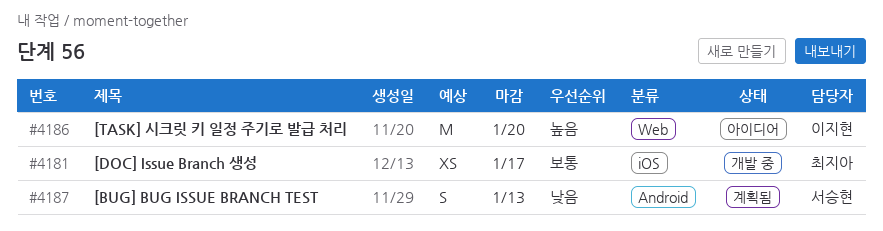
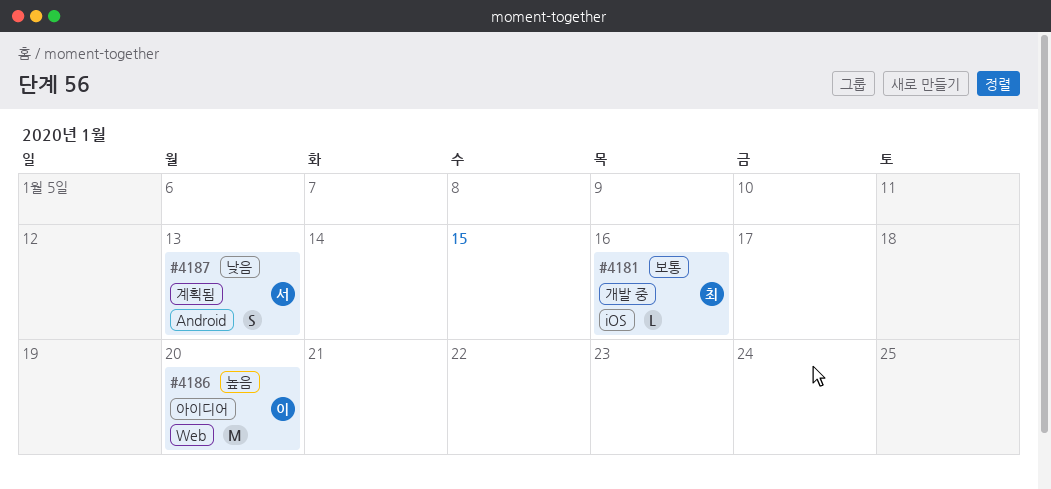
#4181, estimate: XS -> L
#4181, due: Jan 17 -> Jan 16

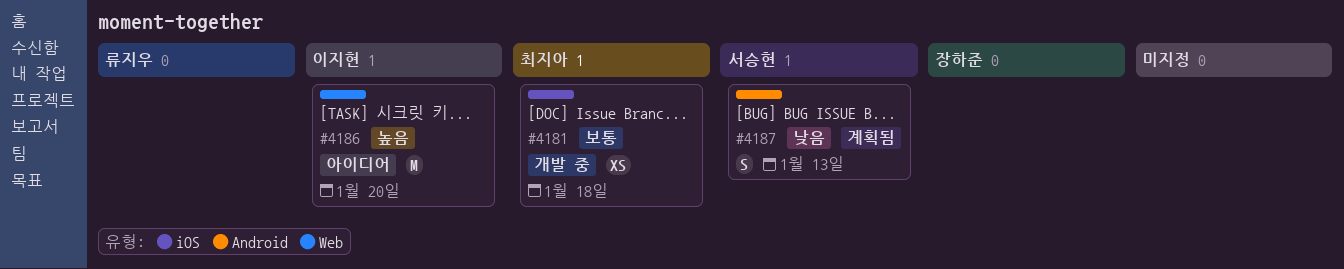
#4181, estimate: L -> XS
#4181, due: Jan 16 -> Jan 18

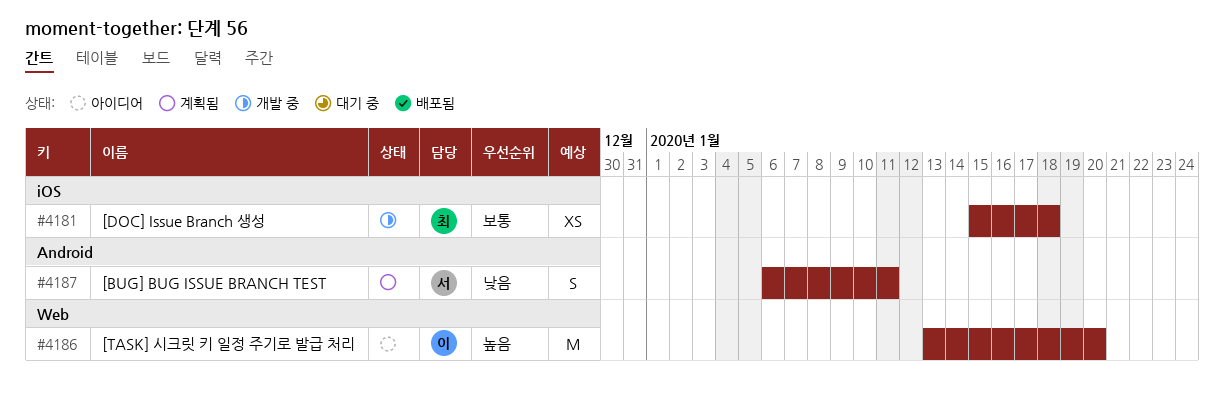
#4187, due: Jan 13 -> Jan 11

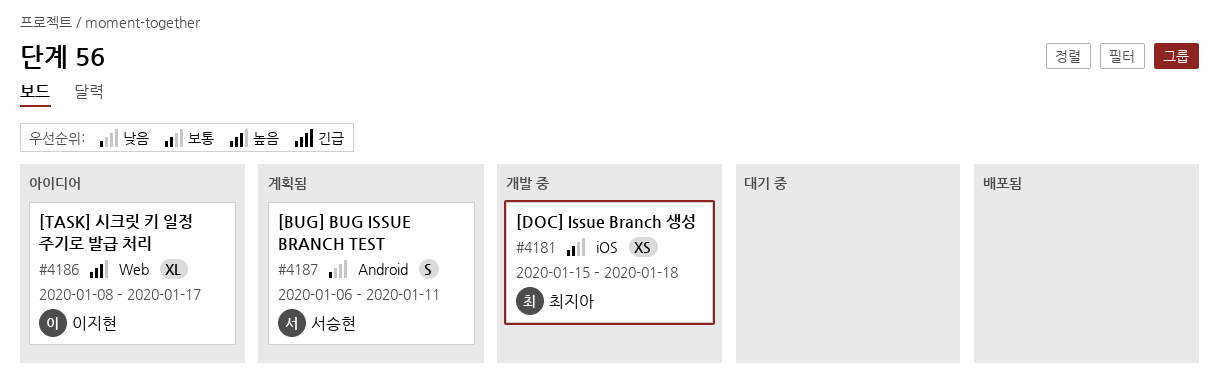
#4186, estimate: M -> XL
#4186, start: Jan 13 -> Jan 8
#4186, due: Jan 20 -> Jan 17

